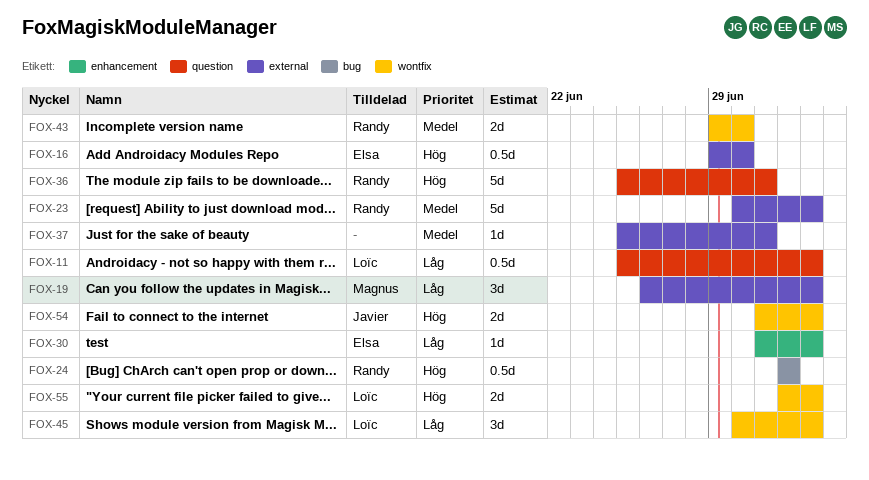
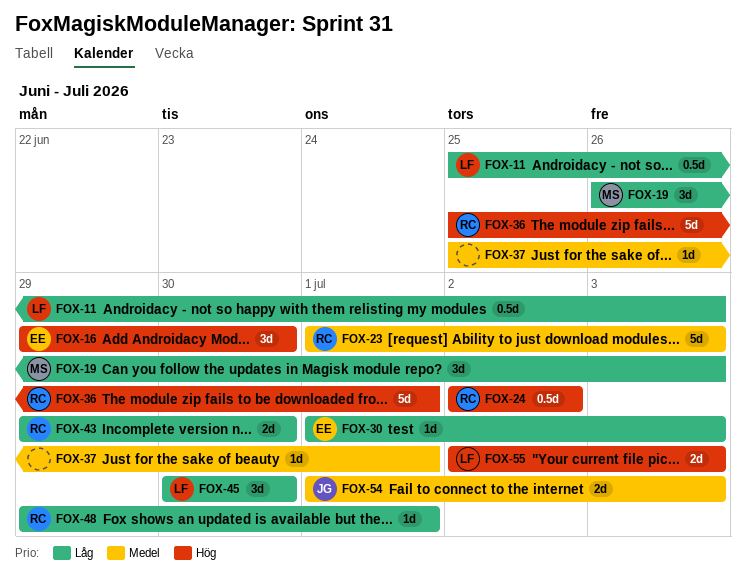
FOX-16, estimate: 0.5d -> 3d
FOX-23, start: Jun 30 -> Jul 1
FOX-43, priority: Medel -> Låg
FOX-45, due: Jul 3 -> Jun 30
FOX-48: none -> present
FOX-54, priority: Hög -> Medel

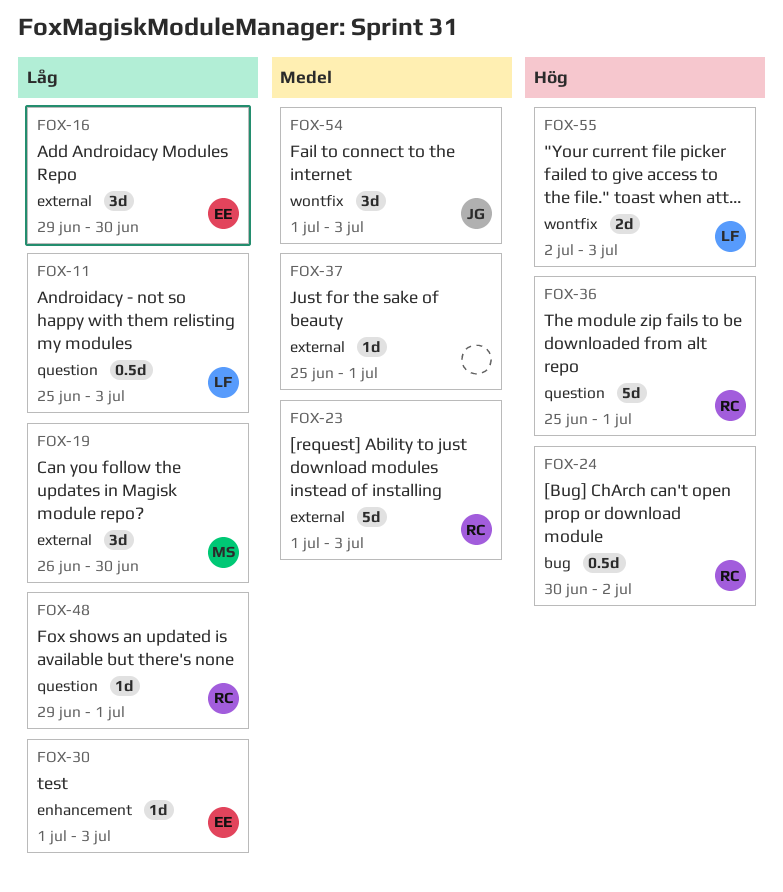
FOX-16, priority: Hög -> Låg
FOX-19, due: Jul 3 -> Jun 30
FOX-24, start: Jul 2 -> Jun 30
FOX-43: present -> none
FOX-45: present -> none
FOX-54, estimate: 2d -> 3d

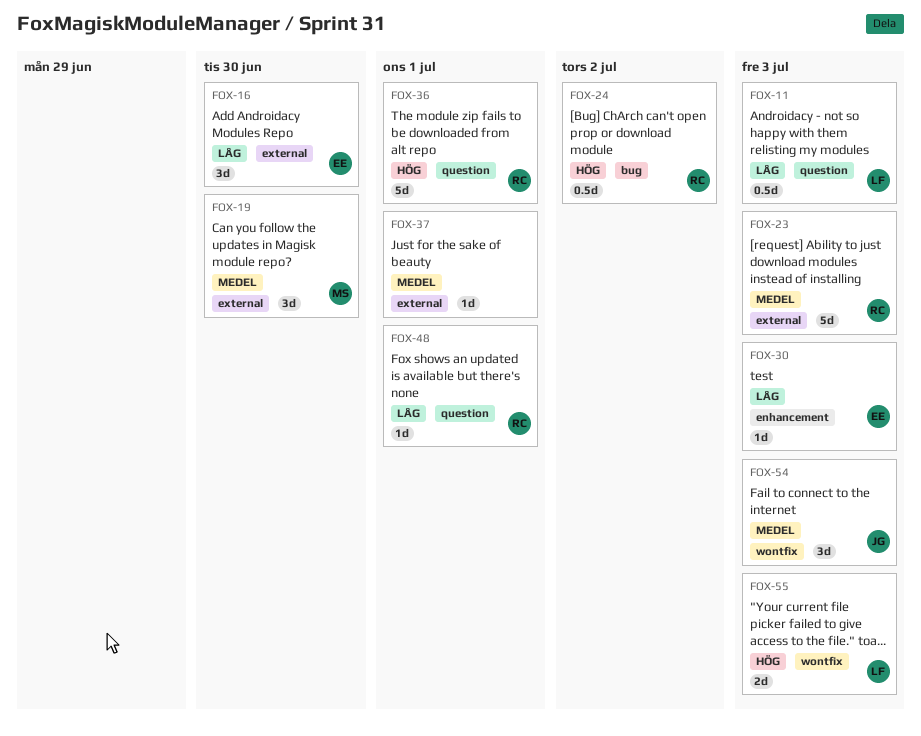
FOX-19, priority: Låg -> Medel

